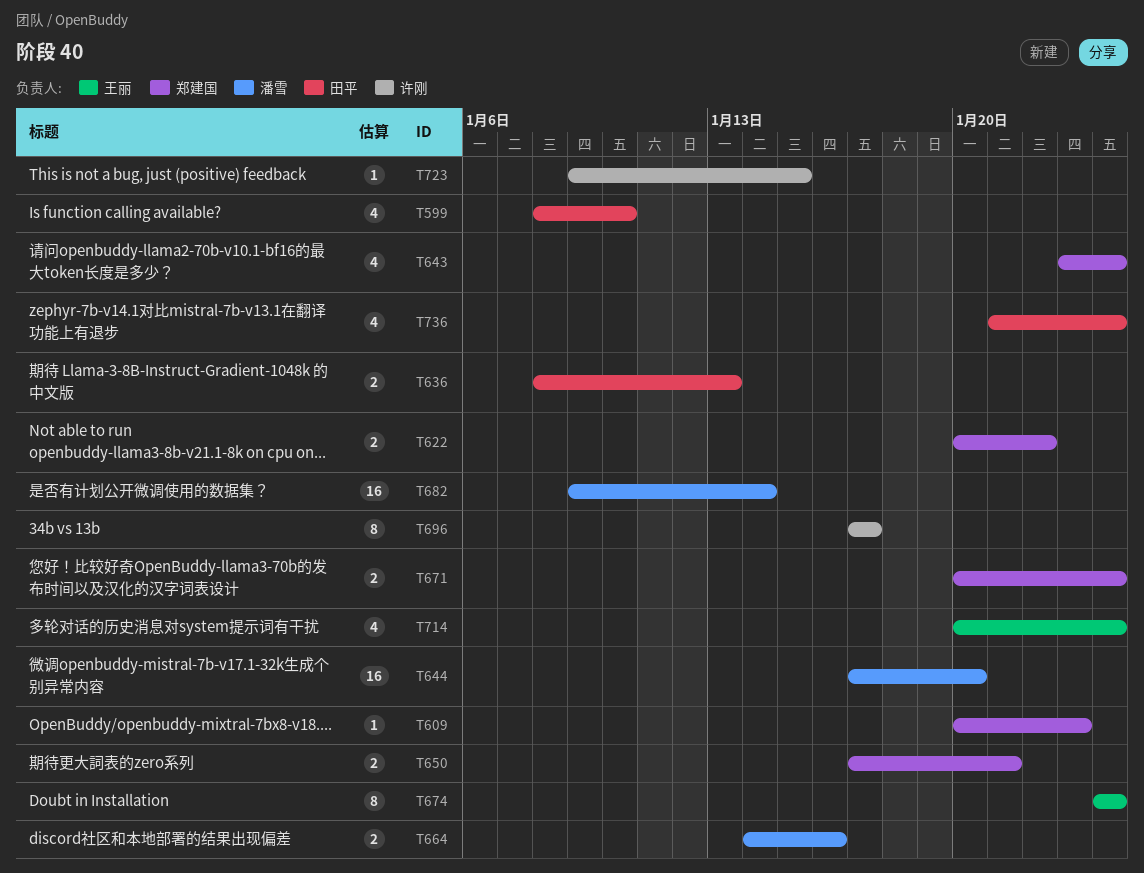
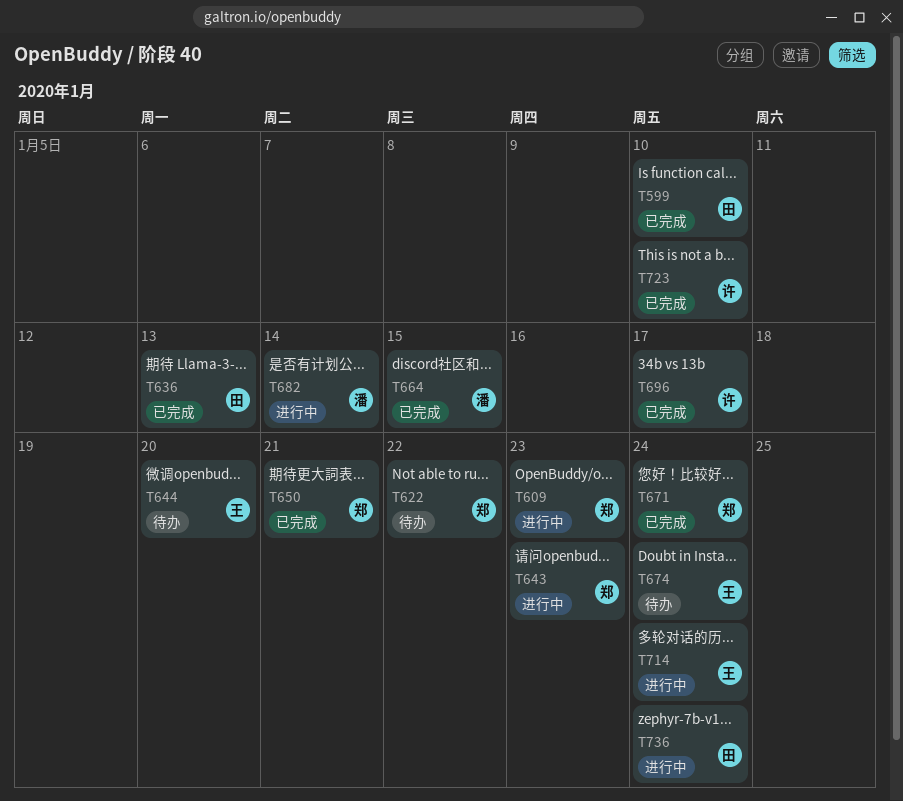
T643, due: Jan 24 -> Jan 23
T644, owner: 潘雪 -> 王丽
T664, due: Jan 16 -> Jan 15
T723, due: Jan 15 -> Jan 10

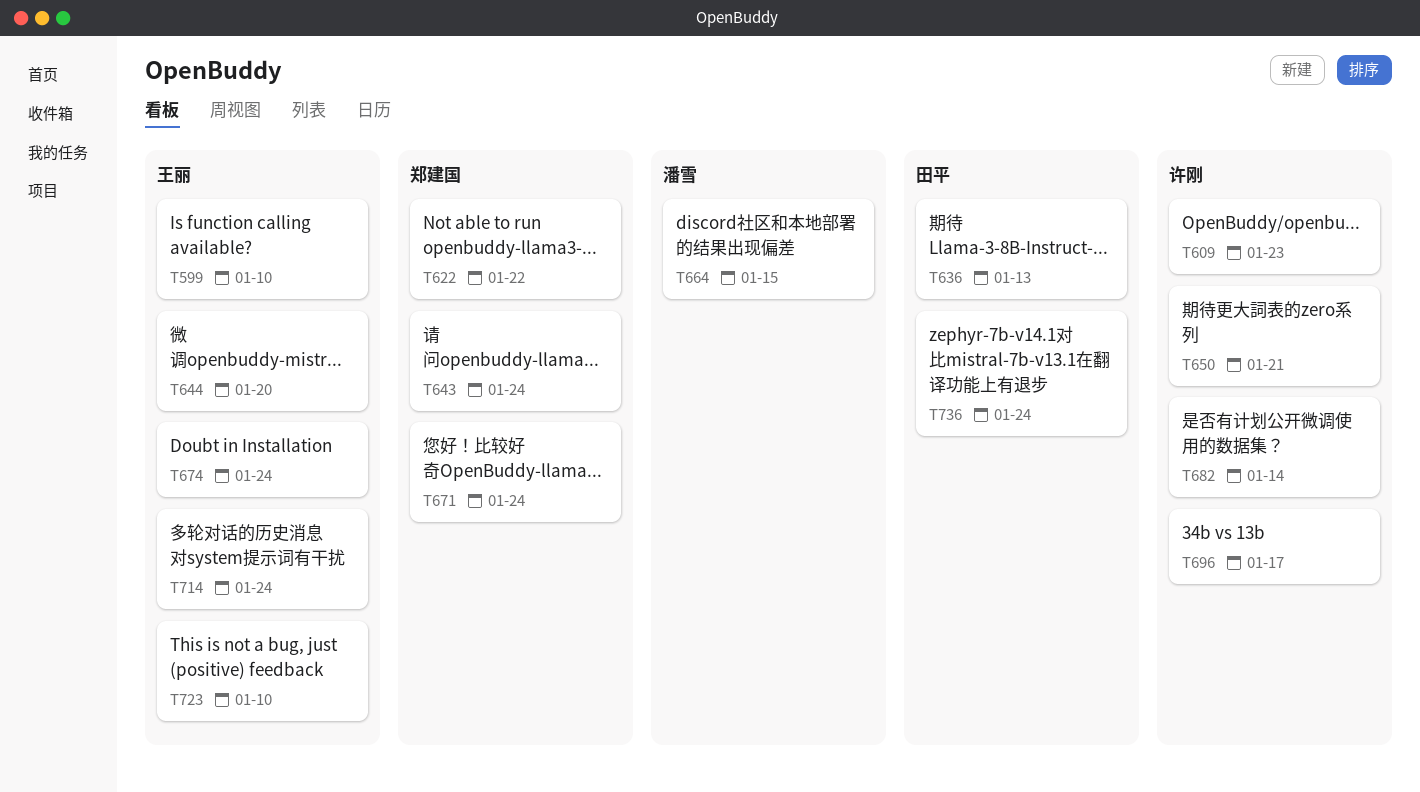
T599, owner: 田平 -> 王丽
T609, owner: 郑建国 -> 许刚
T643, due: Jan 23 -> Jan 24
T650, owner: 郑建国 -> 许刚
T682, owner: 潘雪 -> 许刚
T723, owner: 许刚 -> 王丽

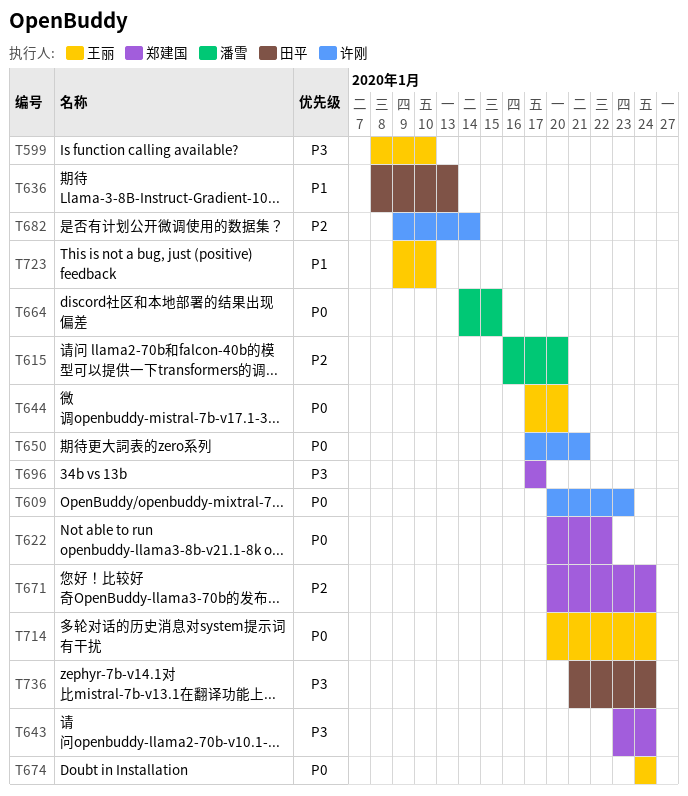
T615: none -> present
T696, owner: 许刚 -> 郑建国

